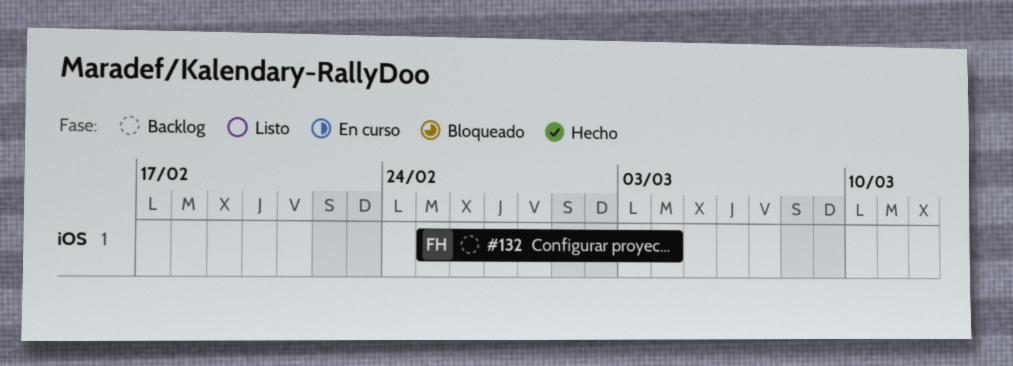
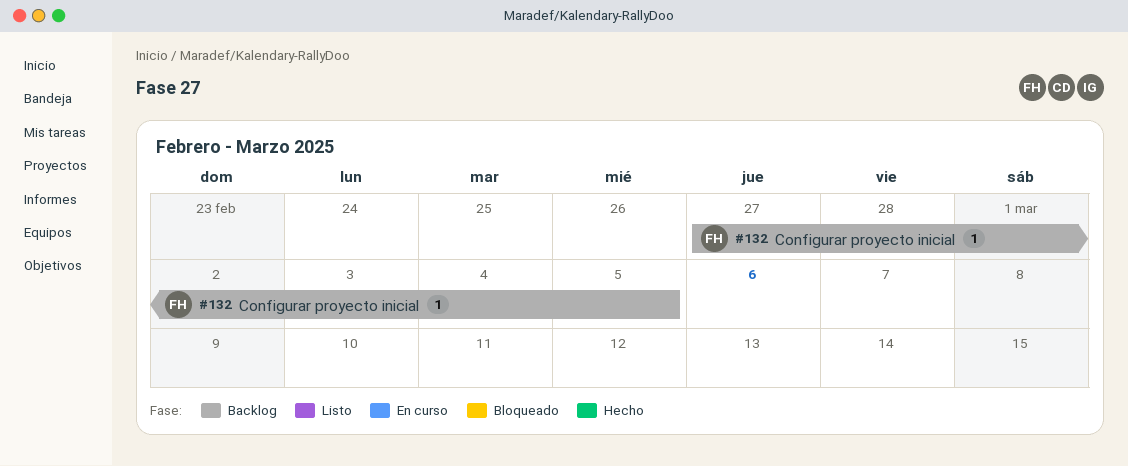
#132, start: Feb 25 -> Feb 27
#132, due: Mar 4 -> Mar 5

